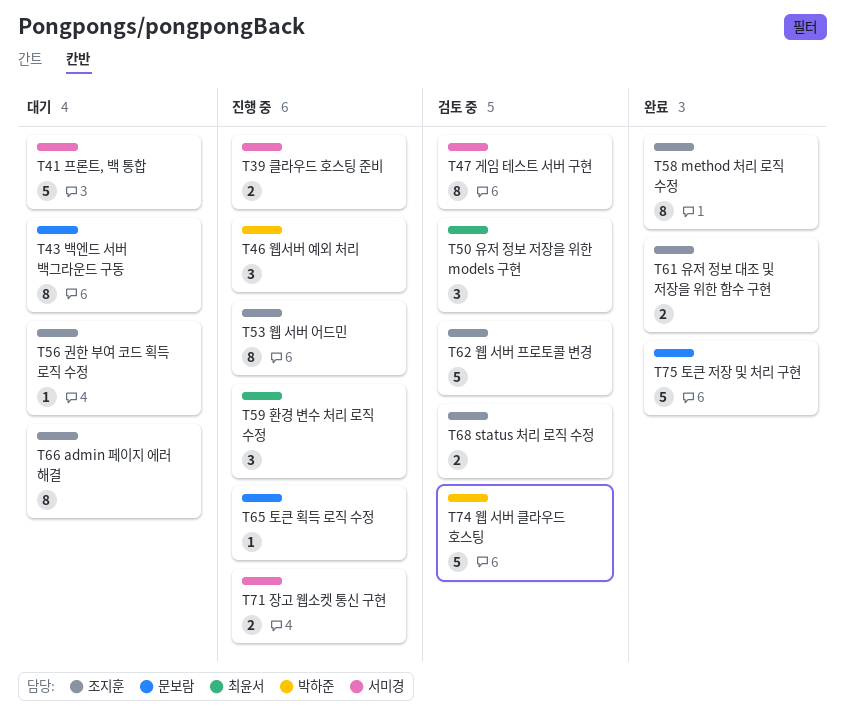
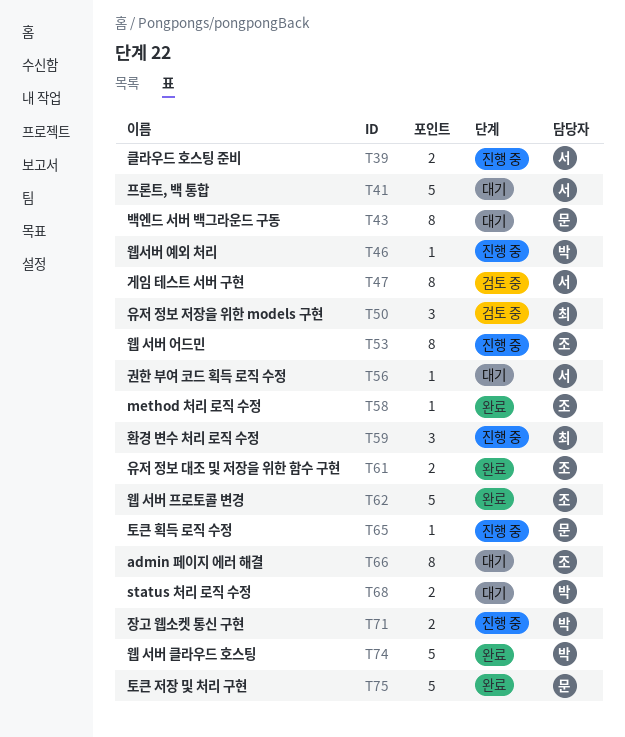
T46, estimate: 3 -> 1
T56, owner: 조지훈 -> 서미경
T58, estimate: 8 -> 1
T62, status: 검토 중 -> 완료
T68, status: 검토 중 -> 대기
T68, owner: 조지훈 -> 박하준
T71, owner: 서미경 -> 박하준
T74, status: 검토 중 -> 완료

